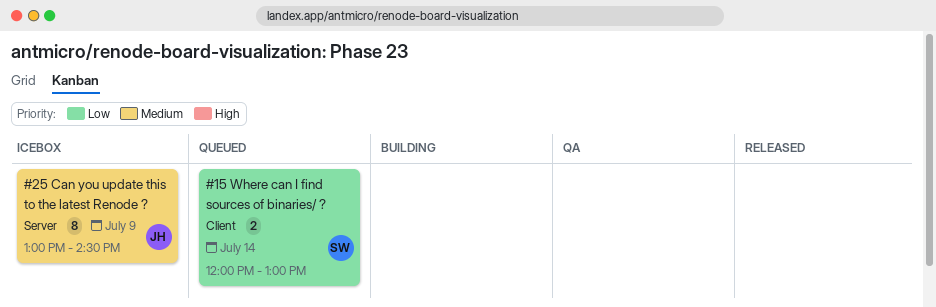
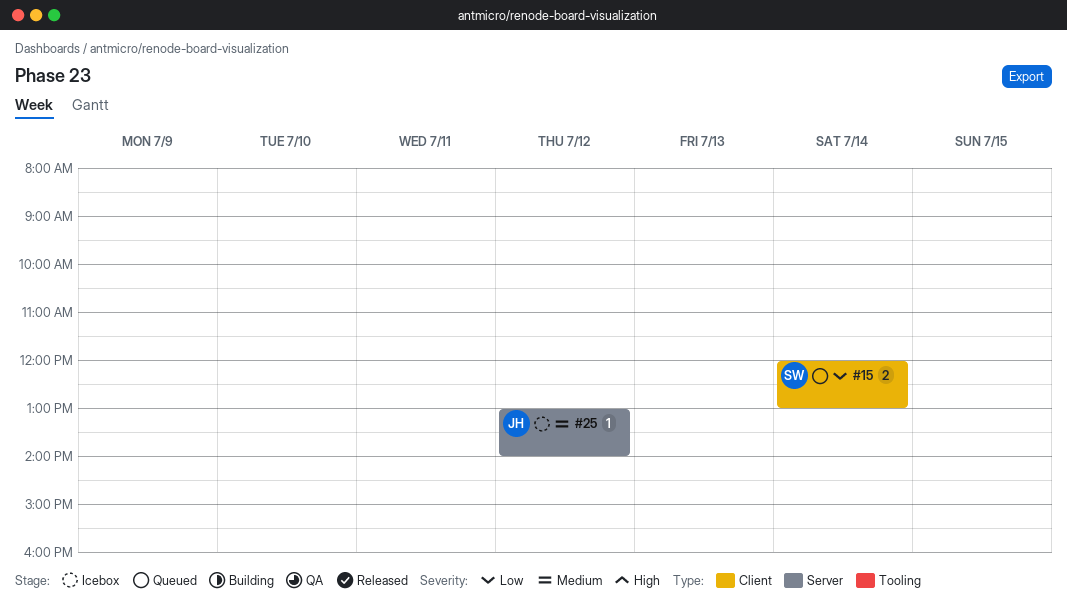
#25, estimate: 8 -> 1
#25, day: Jul 9 -> Jul 12
#25, ends: 14:30 -> 14:00

